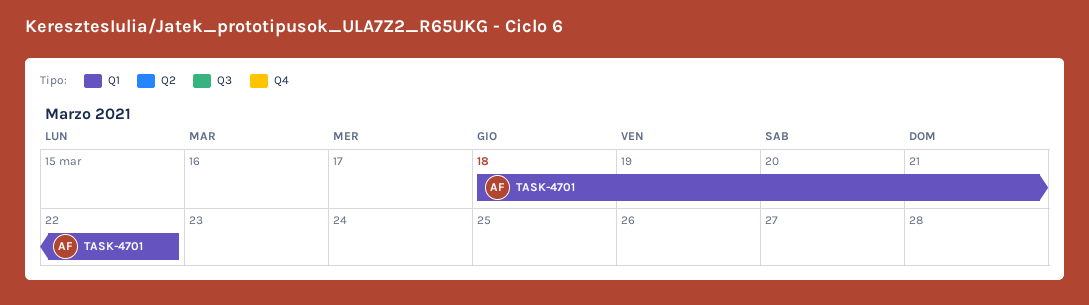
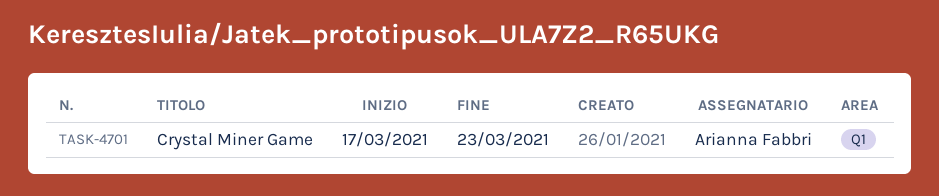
TASK-4701, start: Mar 18 -> Mar 17
TASK-4701, due: Mar 22 -> Mar 23

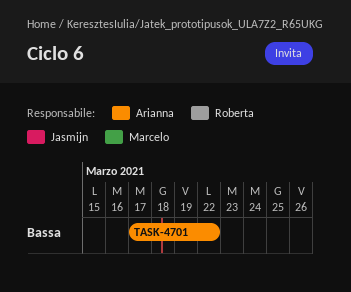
TASK-4701, due: Mar 23 -> Mar 22

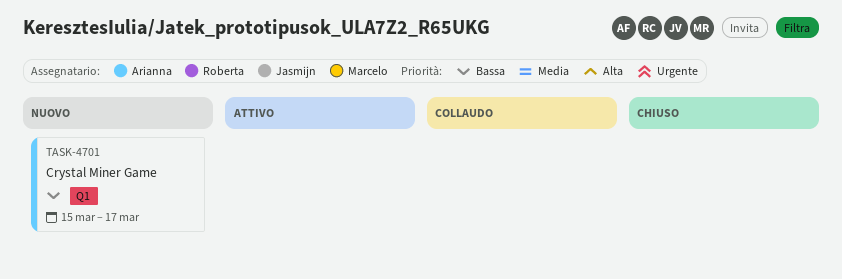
TASK-4701, start: Mar 17 -> Mar 15
TASK-4701, due: Mar 22 -> Mar 17

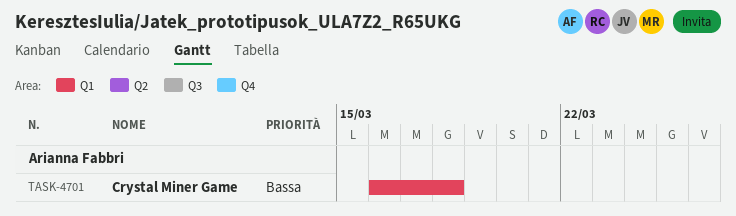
TASK-4701, start: Mar 15 -> Mar 16
TASK-4701, due: Mar 17 -> Mar 18

